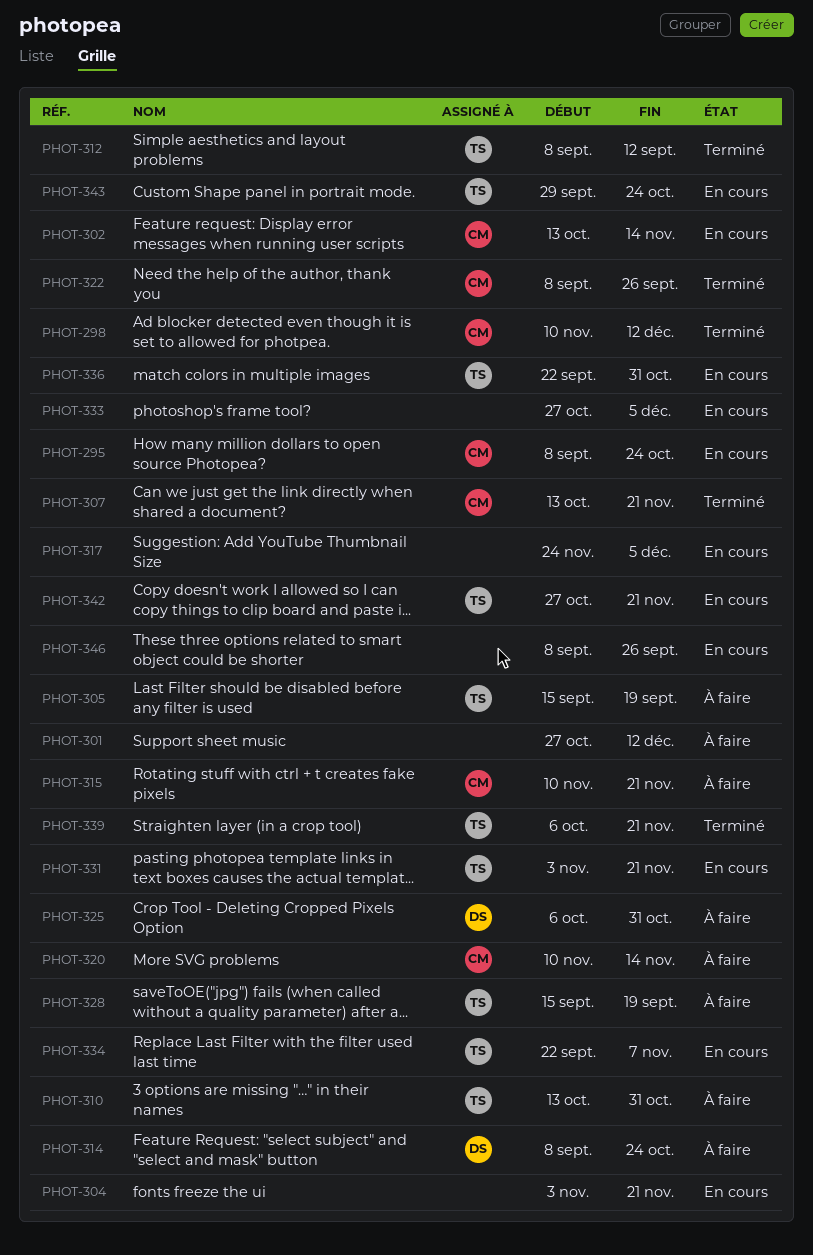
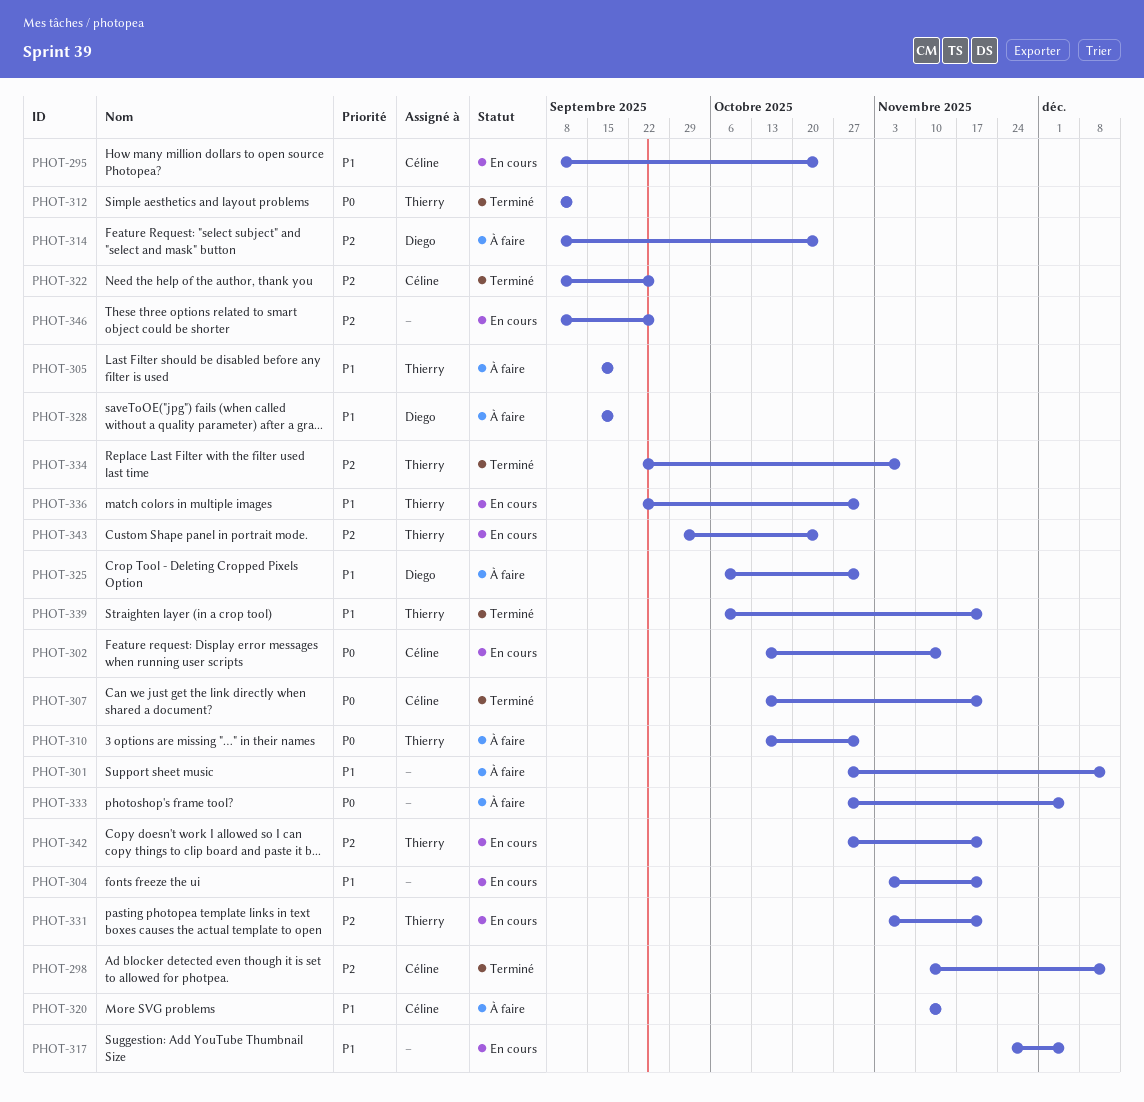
PHOT-315: present -> none
PHOT-328, owner: Thierry -> Diego
PHOT-333, status: En cours -> À faire
PHOT-334, status: En cours -> Terminé

